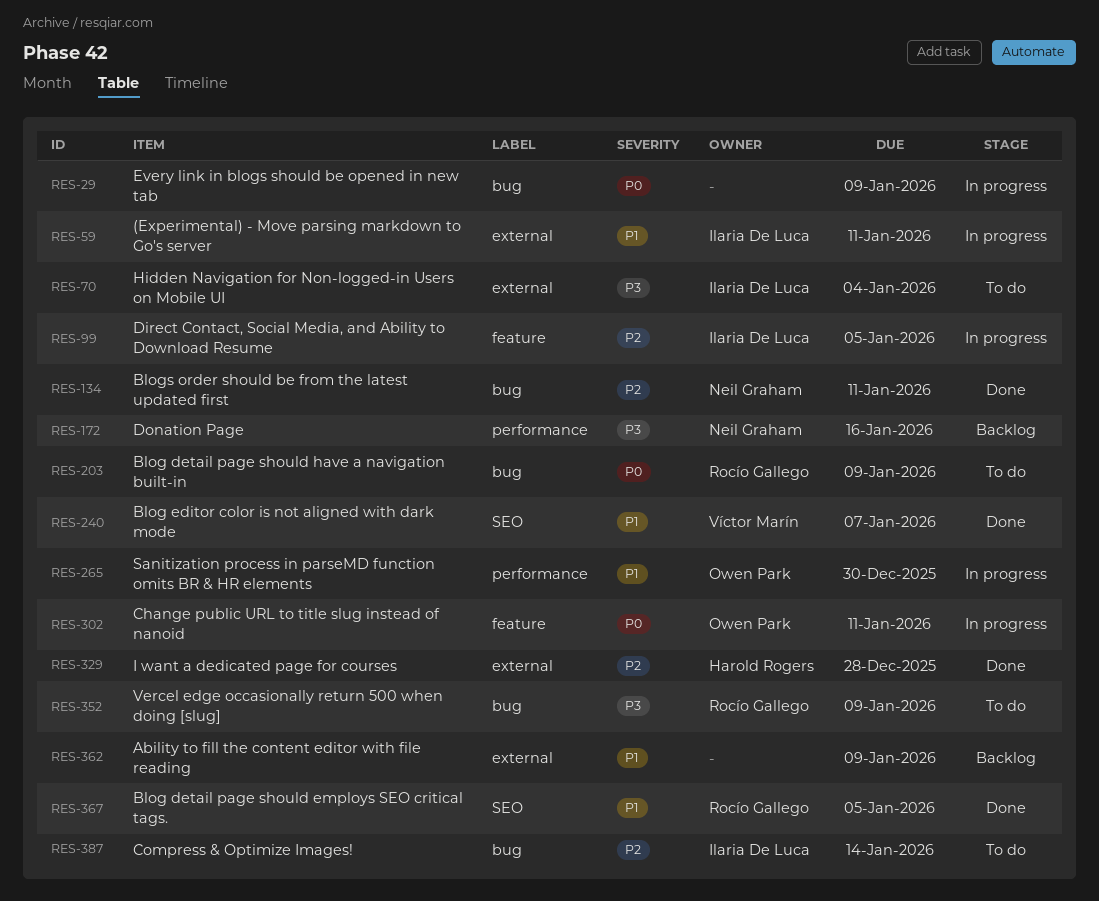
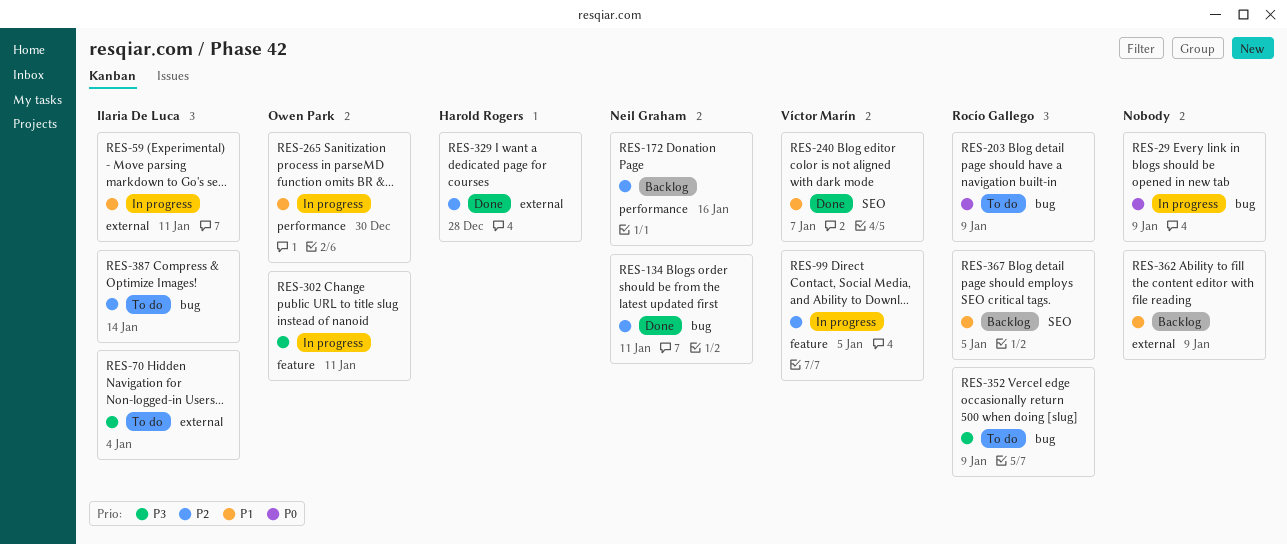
RES-99, owner: Ilaria De Luca -> Víctor Marín
RES-172, priority: P3 -> P2
RES-302, priority: P0 -> P3
RES-367, status: Done -> Backlog

